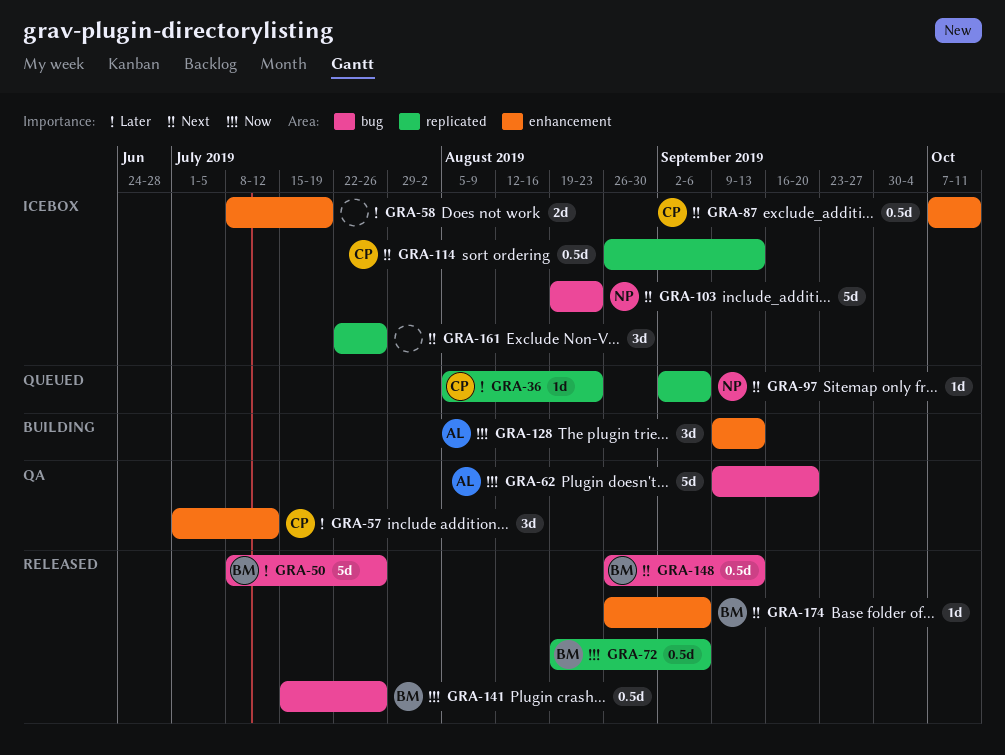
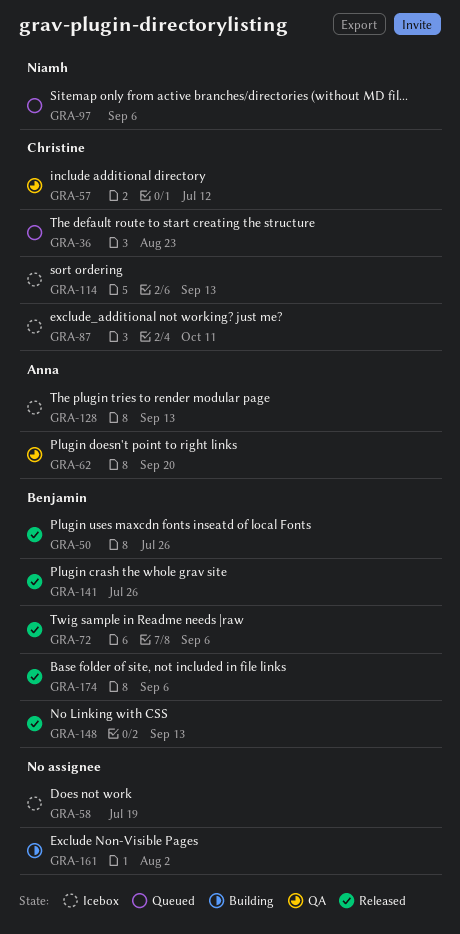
GRA-103: present -> none
GRA-128, status: Building -> Icebox
GRA-161, status: Icebox -> Building
GRA-161, due: Jul 26 -> Aug 2

